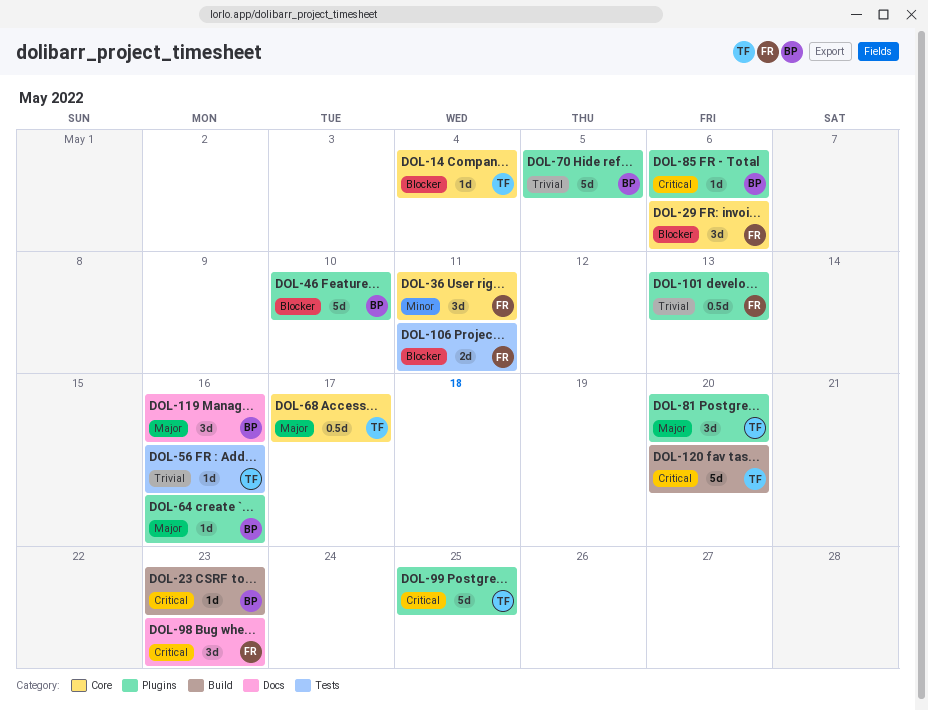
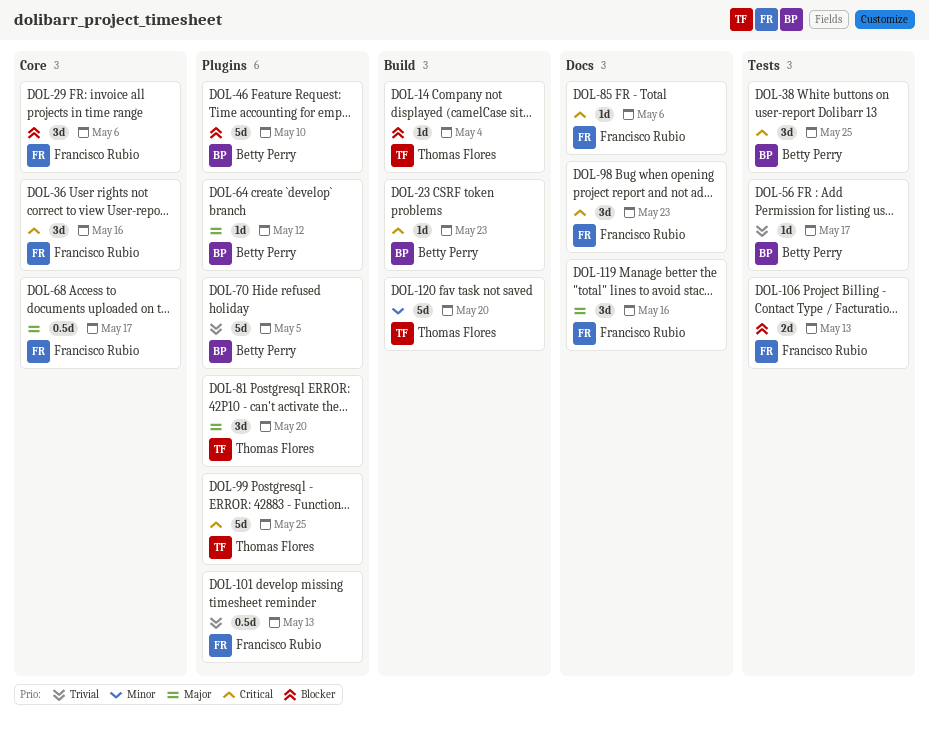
DOL-14, label: Core -> Build
DOL-36, priority: Minor -> Critical
DOL-36, due: May 11 -> May 16
DOL-38: none -> present
DOL-56, owner: Thomas Flores -> Betty Perry
DOL-56, due: May 16 -> May 17
DOL-64, due: May 16 -> May 12
DOL-68, owner: Thomas Flores -> Francisco Rubio
DOL-85, owner: Betty Perry -> Francisco Rubio
DOL-85, label: Plugins -> Docs
DOL-106, due: May 11 -> May 13
DOL-119, owner: Betty Perry -> Francisco Rubio
DOL-120, priority: Critical -> Minor

